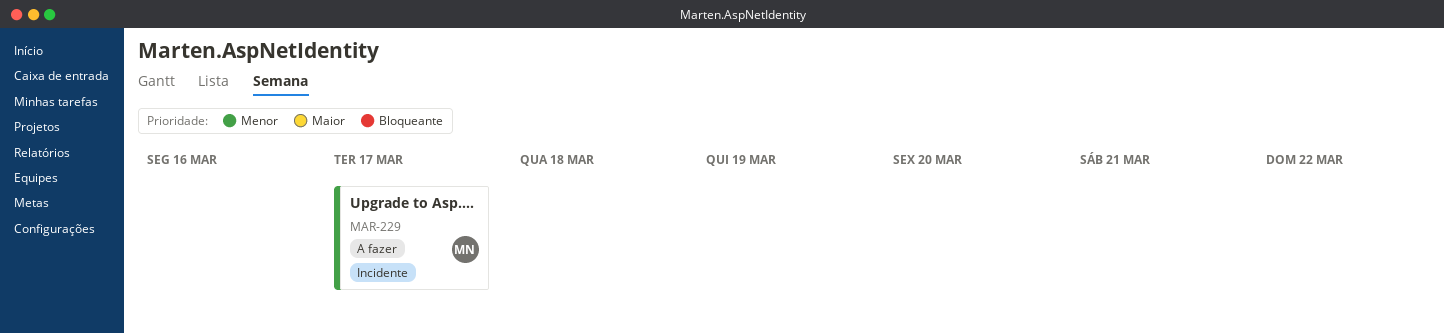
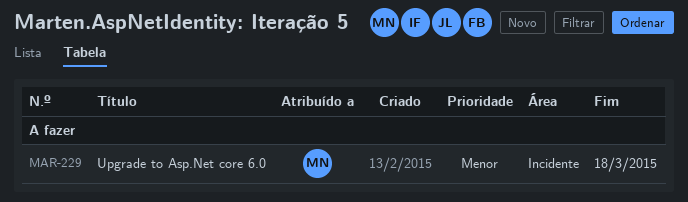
MAR-229, due: Mar 17 -> Mar 18

